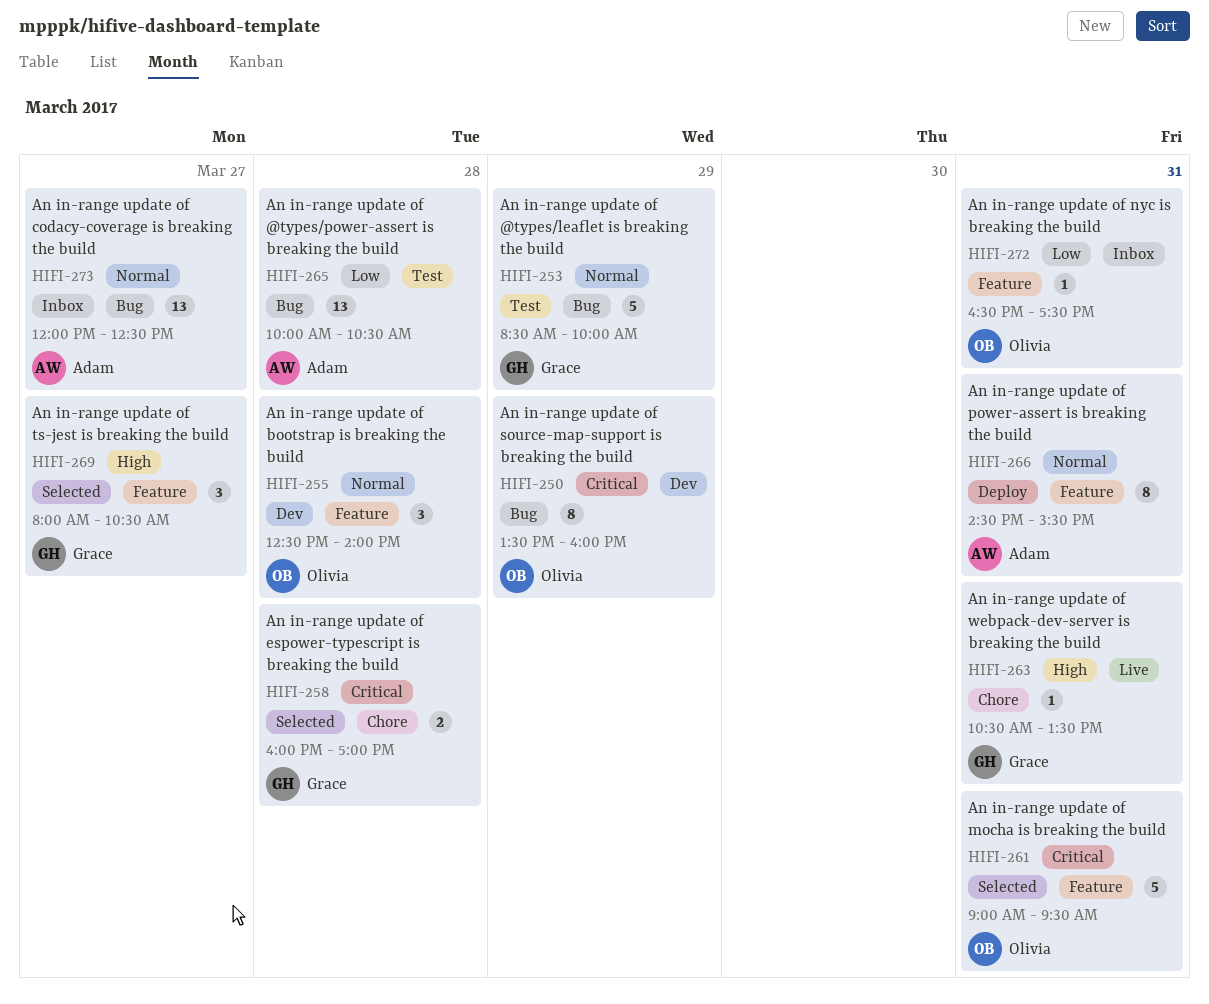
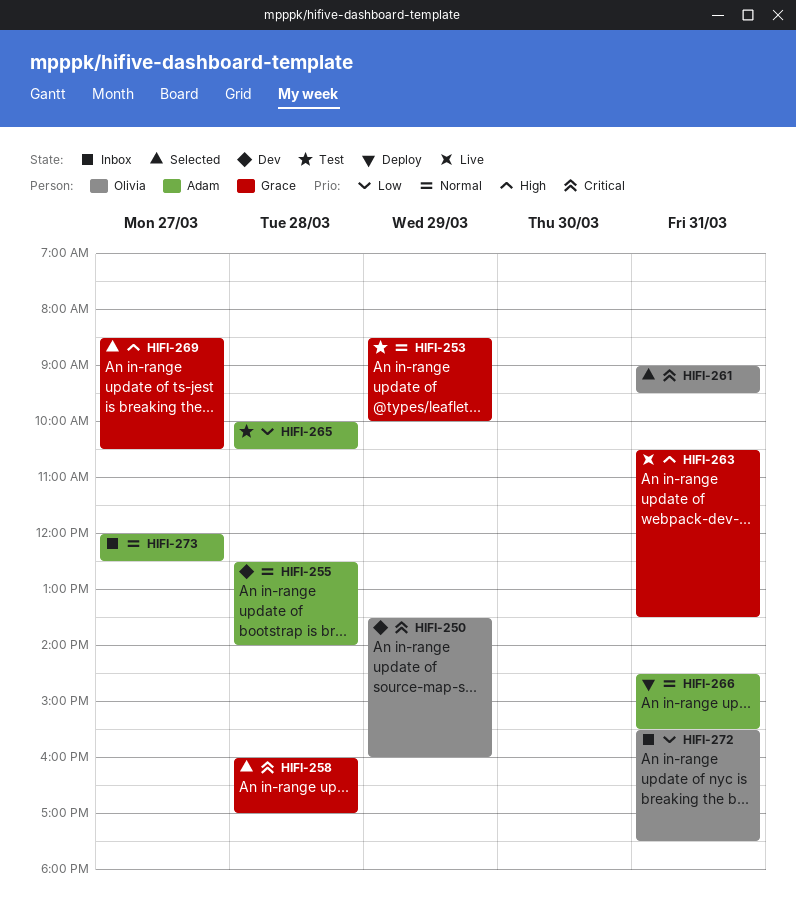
HIFI-255, owner: Olivia -> Adam
HIFI-269, begins: 08:00 -> 08:30
HIFI-272, begins: 16:30 -> 15:30

